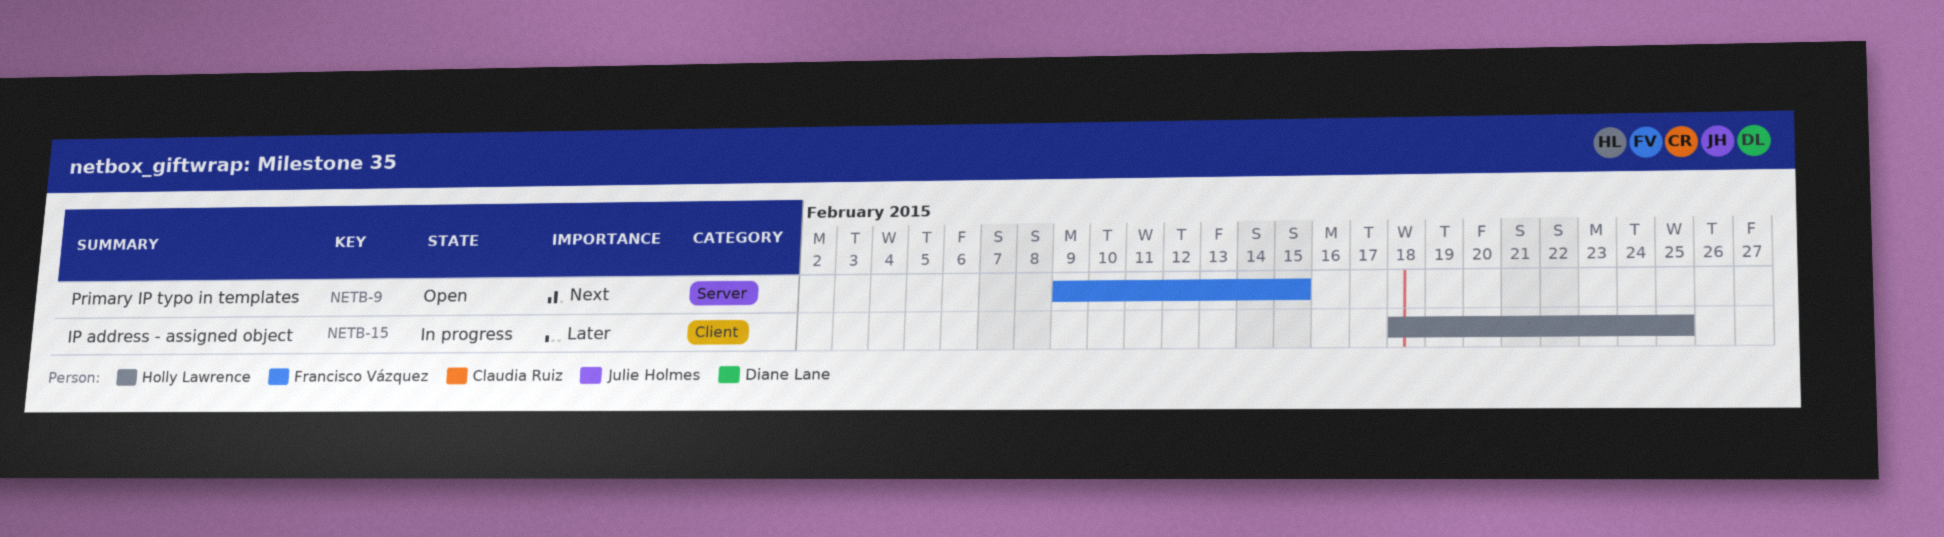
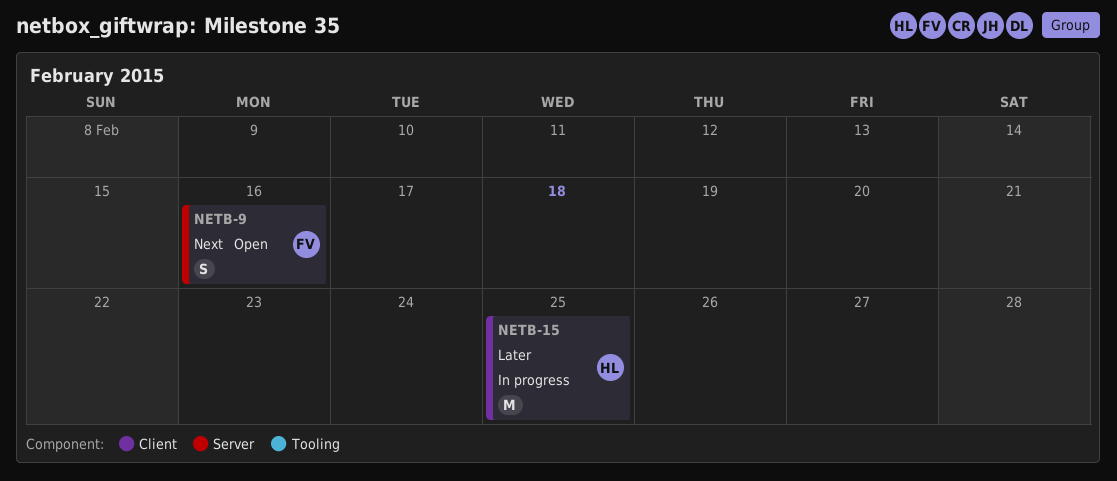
NETB-9, due: Feb 15 -> Feb 16

